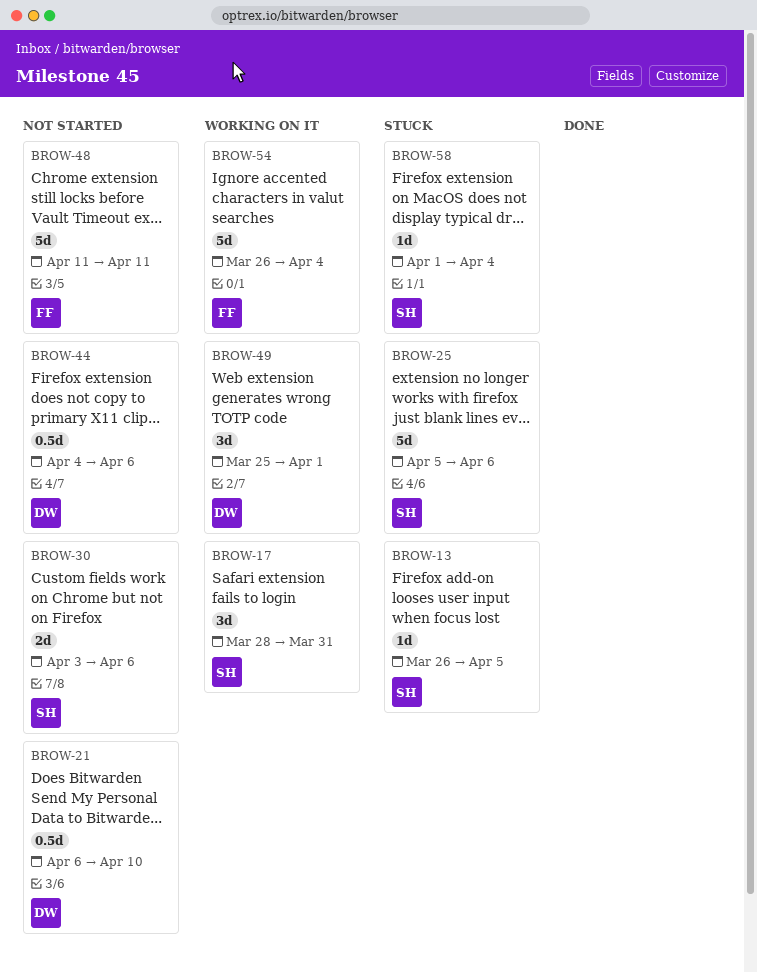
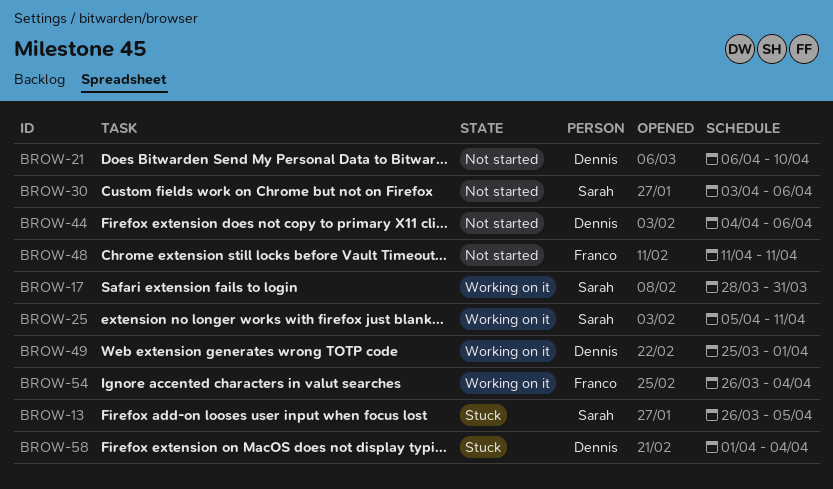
BROW-25, status: Stuck -> Working on it
BROW-25, due: Apr 6 -> Apr 11
BROW-58, owner: Sarah -> Dennis

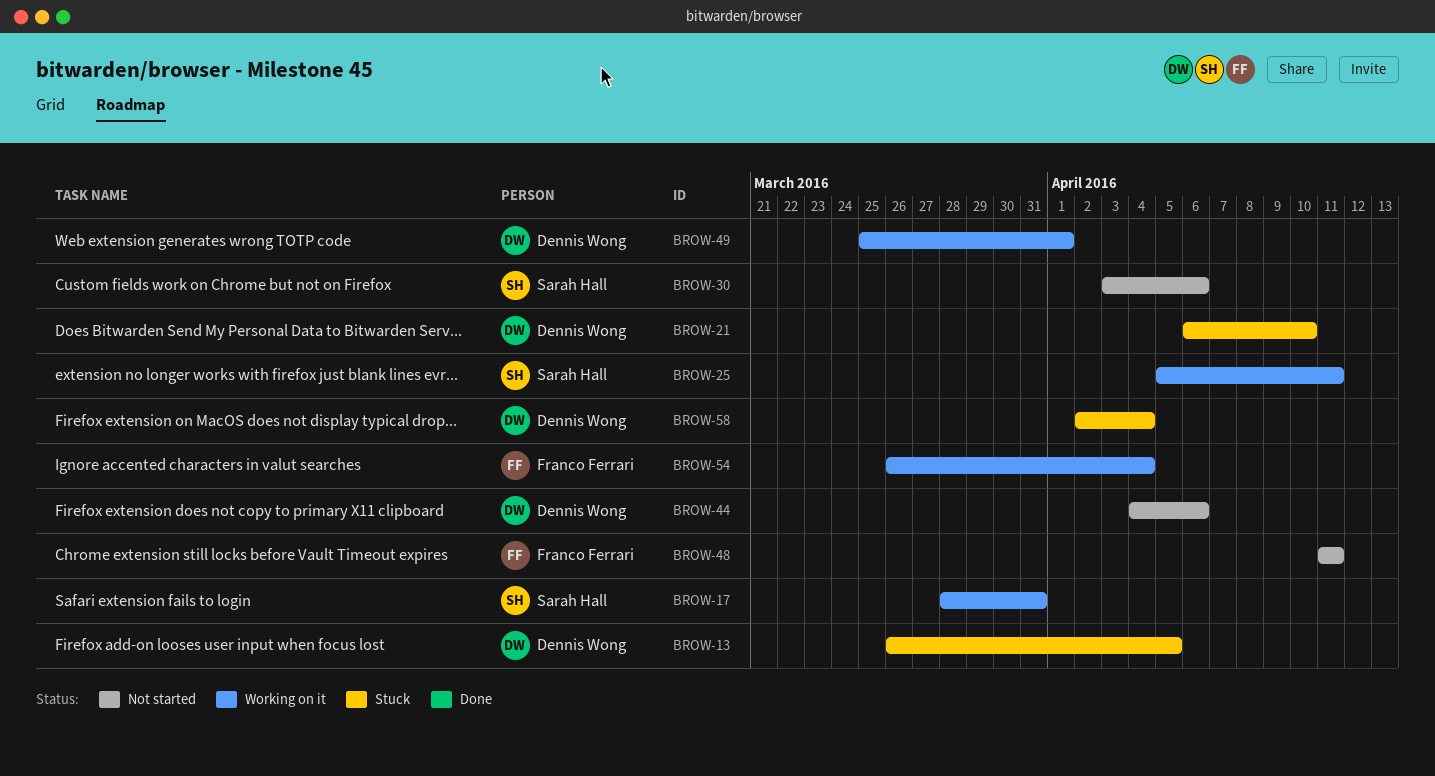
BROW-13, owner: Sarah Hall -> Dennis Wong
BROW-21, status: Not started -> Stuck
BROW-58, start: Apr 1 -> Apr 2

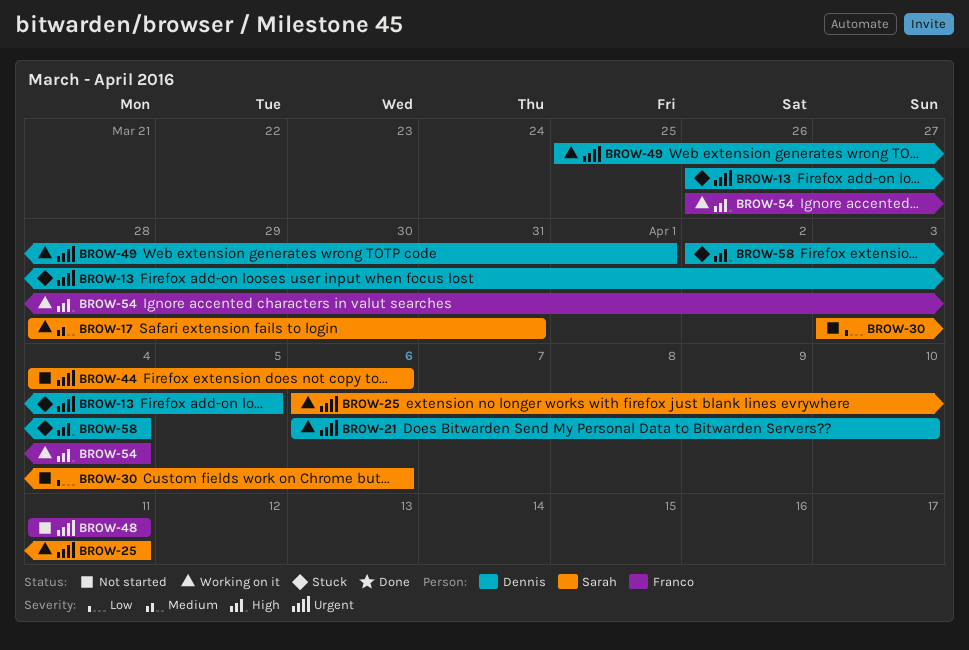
BROW-21, status: Stuck -> Working on it
BROW-25, start: Apr 5 -> Apr 6
BROW-44, owner: Dennis Wong -> Sarah Hall

